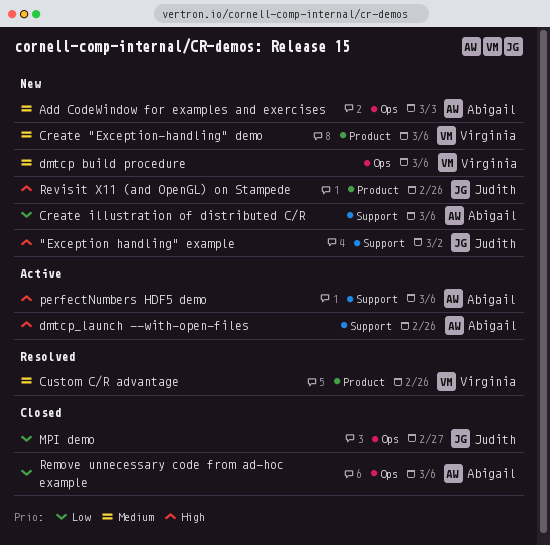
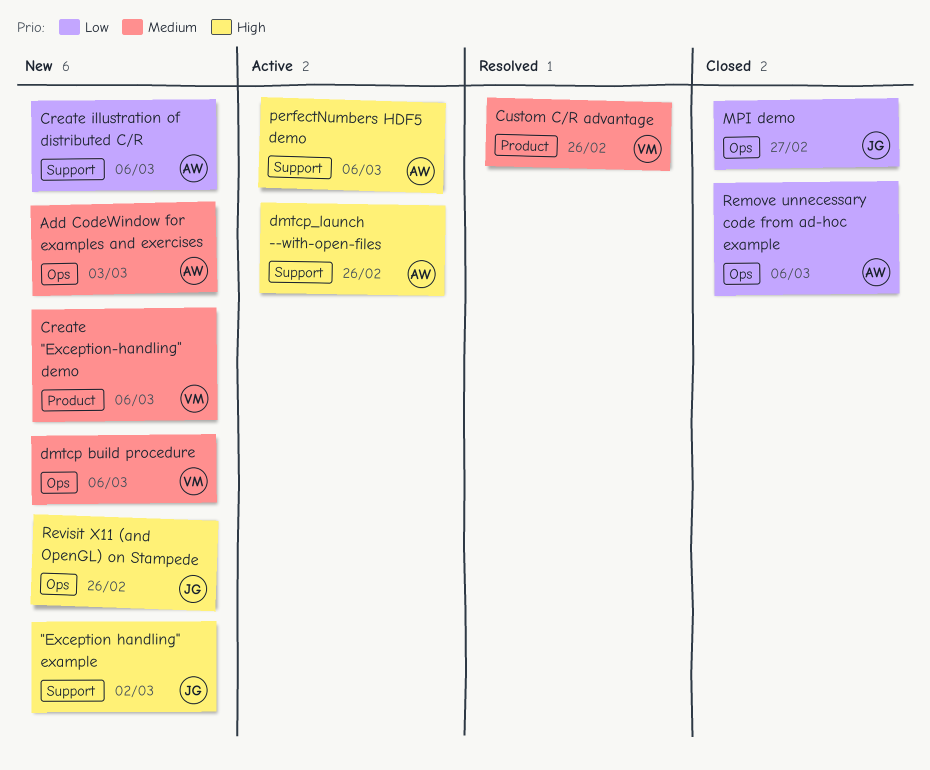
Revisit X11 (and OpenGL) on Stampede, label: Product -> Ops

